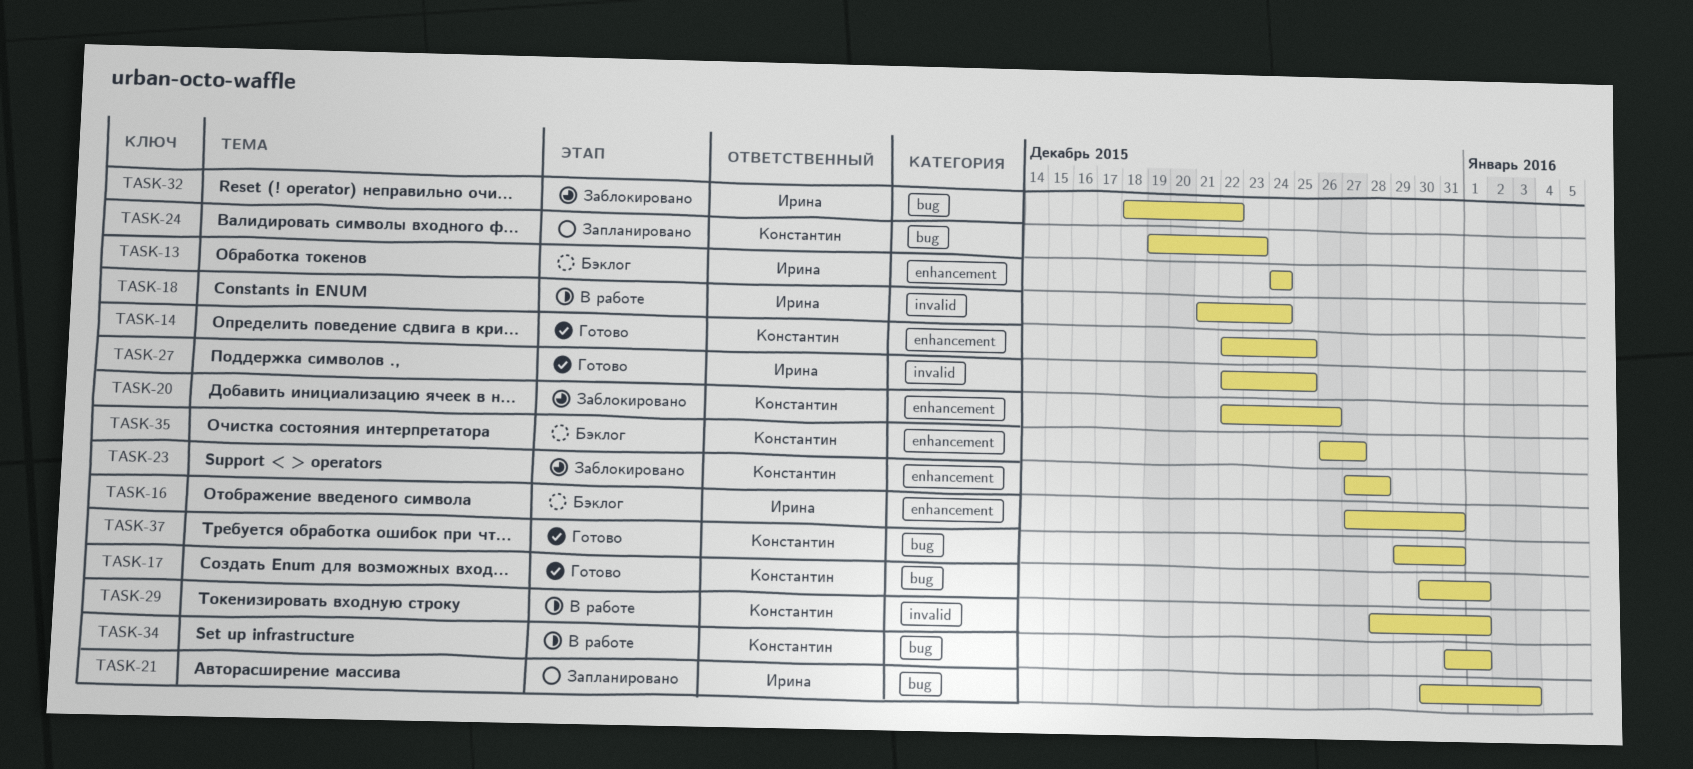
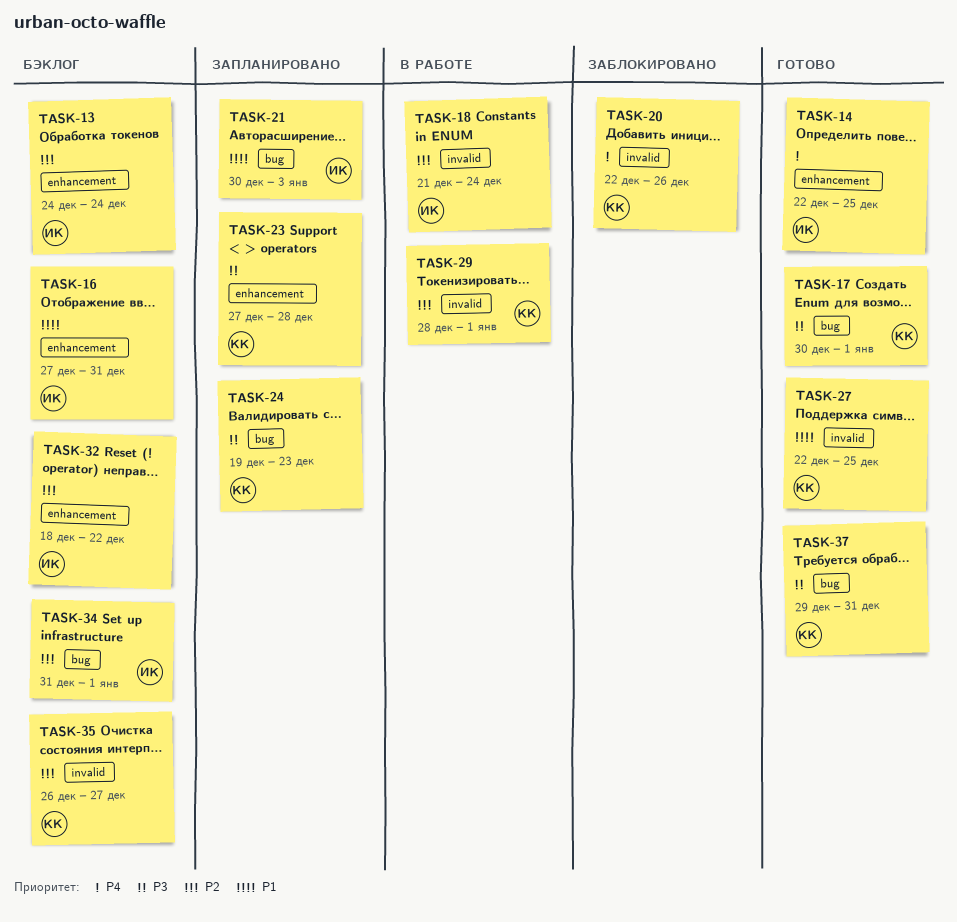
TASK-14, owner: Константин -> Ирина
TASK-20, label: enhancement -> invalid
TASK-23, status: Заблокировано -> Запланировано
TASK-27, owner: Ирина -> Константин
TASK-32, status: Заблокировано -> Бэклог
TASK-32, label: bug -> enhancement
TASK-34, status: В работе -> Бэклог
TASK-34, owner: Константин -> Ирина
TASK-35, label: enhancement -> invalid

